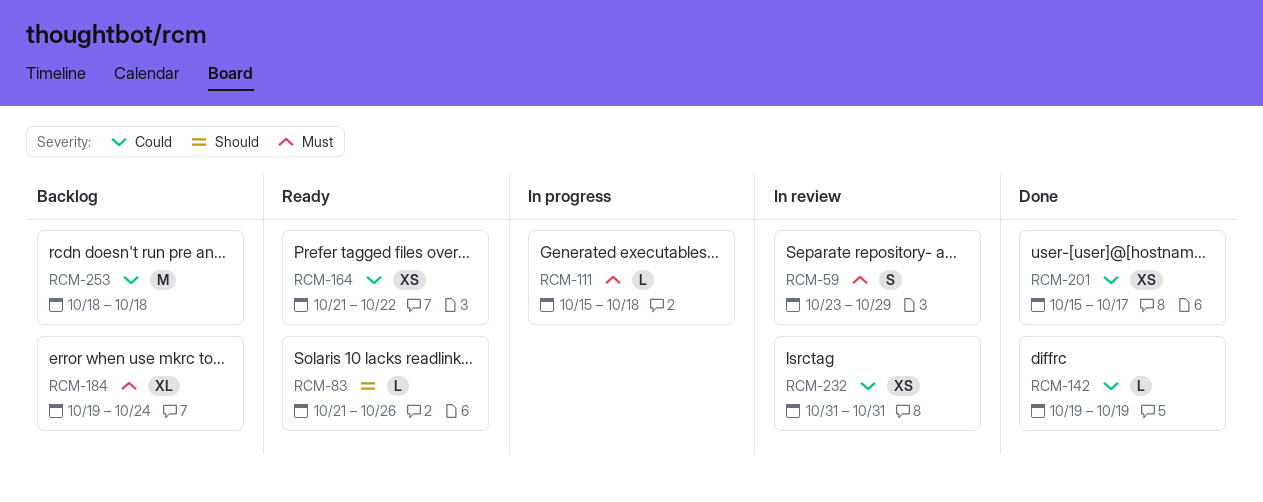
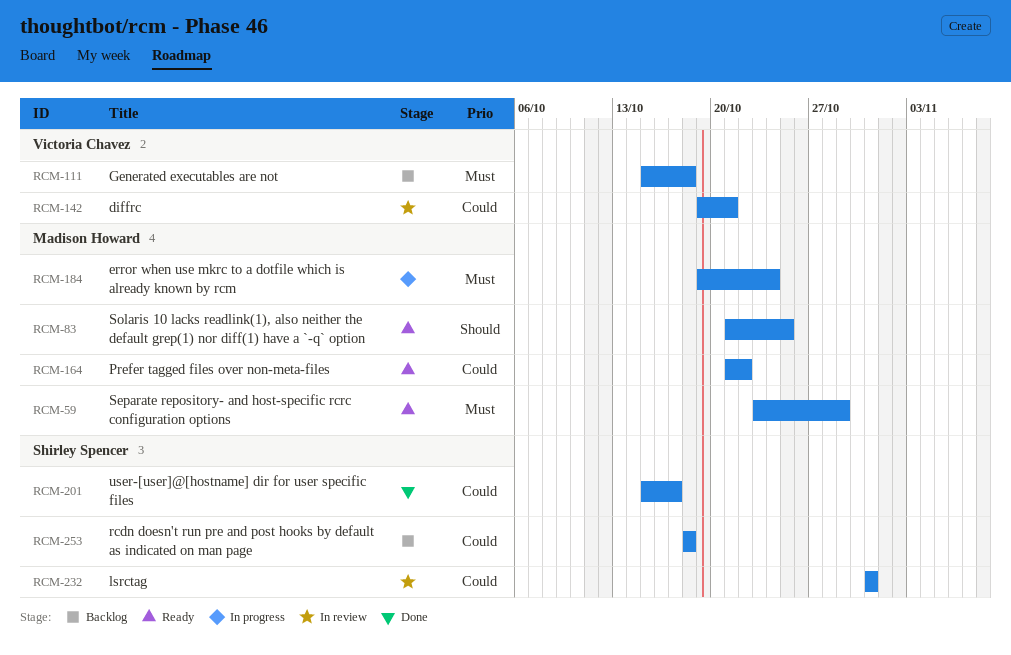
RCM-59, status: In review -> Ready
RCM-83, due: Oct 26 -> Oct 25
RCM-111, status: In progress -> Backlog
RCM-142, status: Done -> In review
RCM-142, due: Oct 19 -> Oct 21
RCM-184, status: Backlog -> In progress

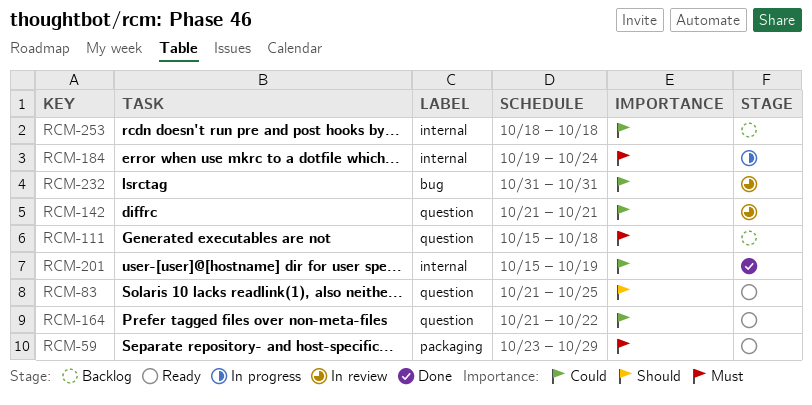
RCM-142, start: Oct 19 -> Oct 21
RCM-201, due: Oct 17 -> Oct 19

